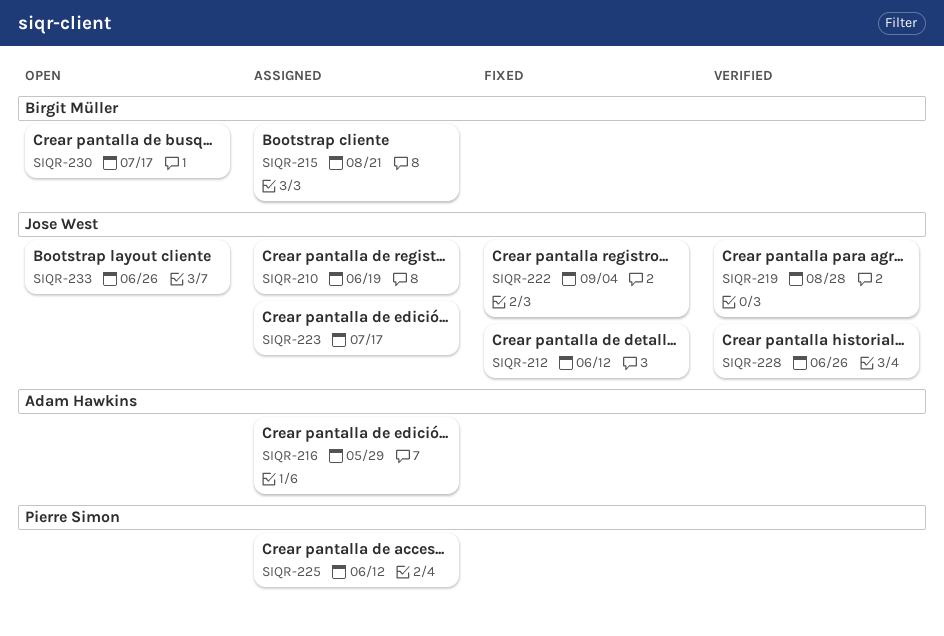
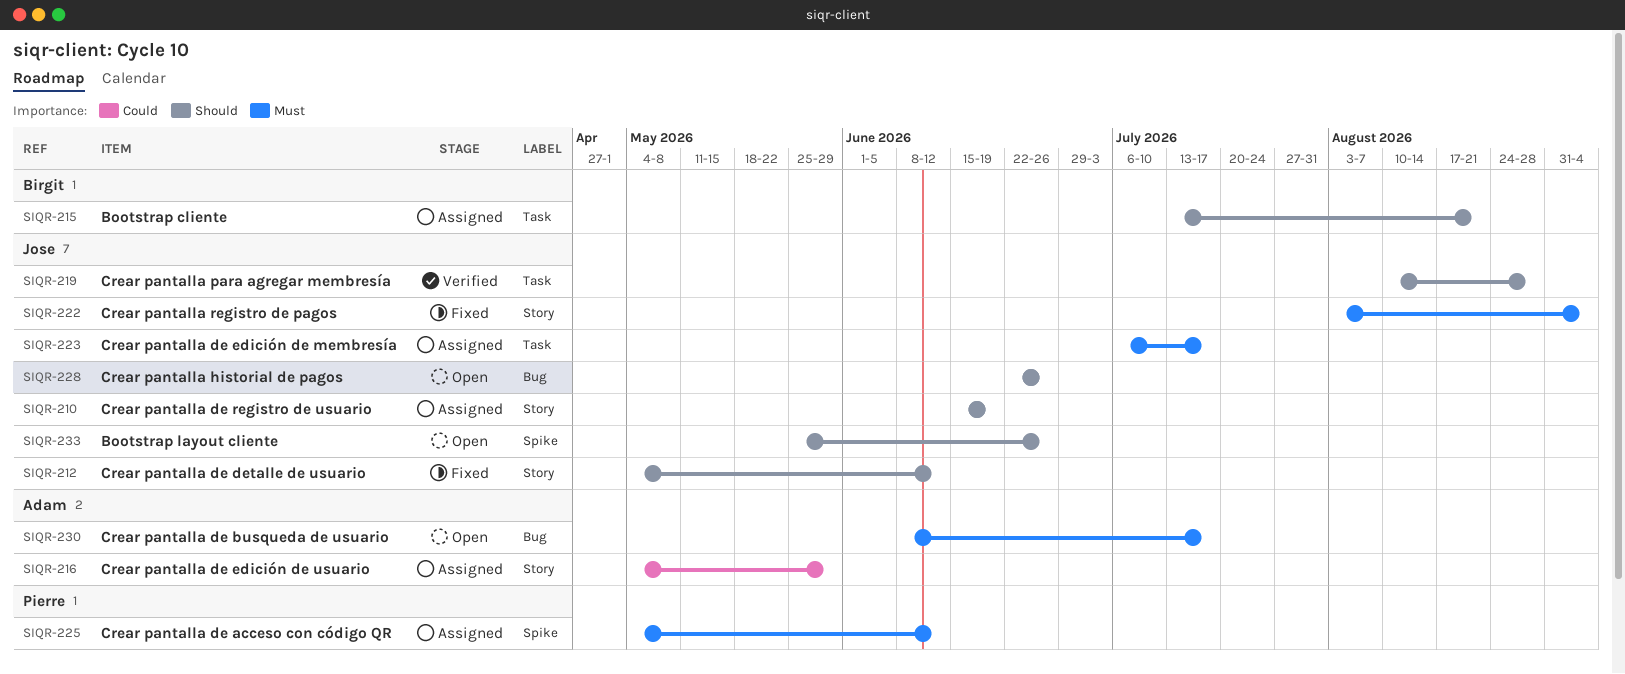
SIQR-228, status: Verified -> Open
SIQR-230, owner: Birgit Müller -> Adam Hawkins

